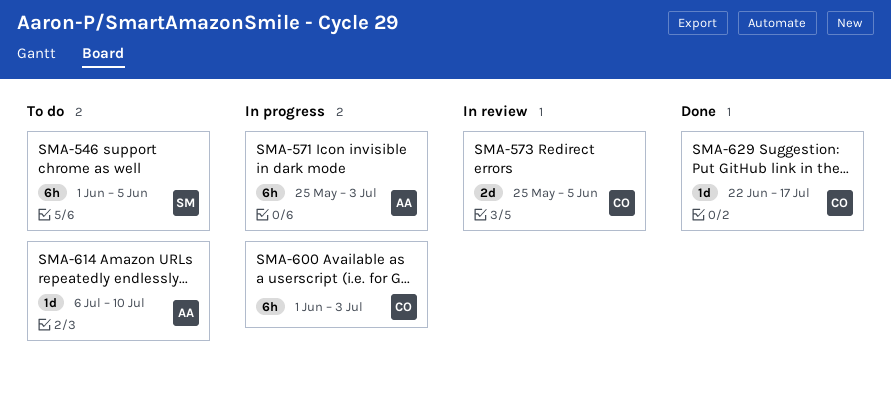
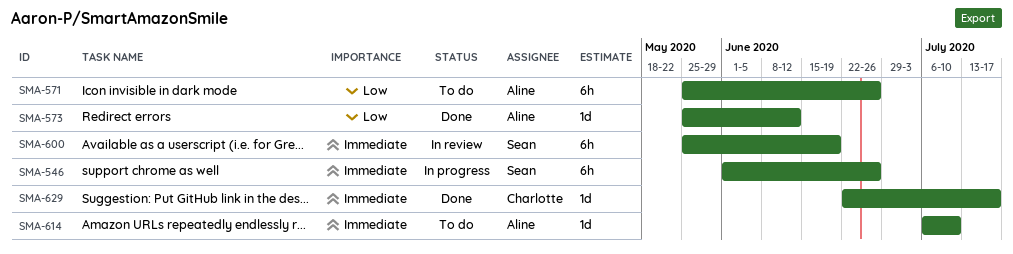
SMA-546, status: To do -> In progress
SMA-546, due: Jun 5 -> Jun 26
SMA-571, status: In progress -> To do
SMA-571, due: Jul 3 -> Jun 26
SMA-573, status: In review -> Done
SMA-573, owner: Charlotte -> Aline
SMA-573, estimate: 2d -> 1d
SMA-573, due: Jun 5 -> Jun 12
SMA-600, status: In progress -> In review
SMA-600, owner: Charlotte -> Sean
SMA-600, start: Jun 1 -> May 25
SMA-600, due: Jul 3 -> Jun 19

